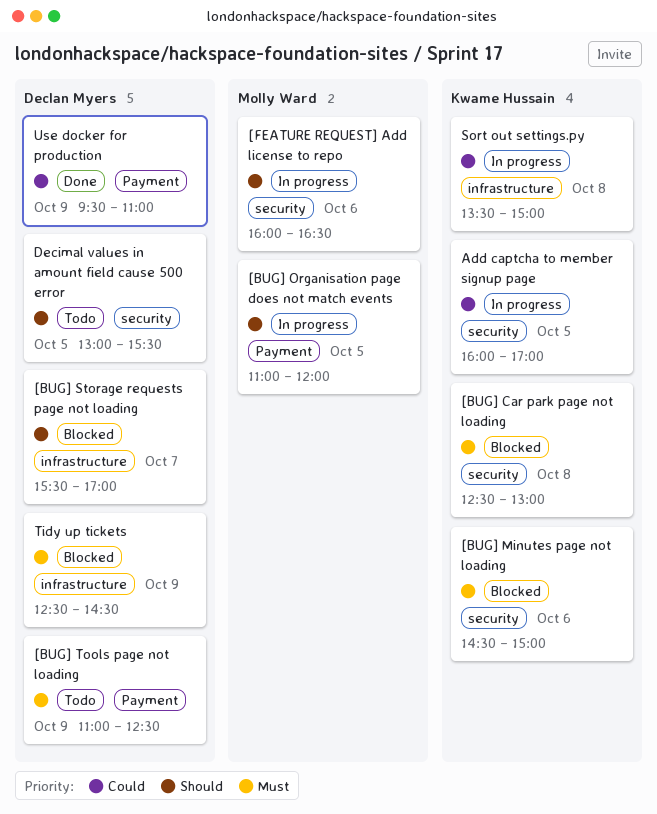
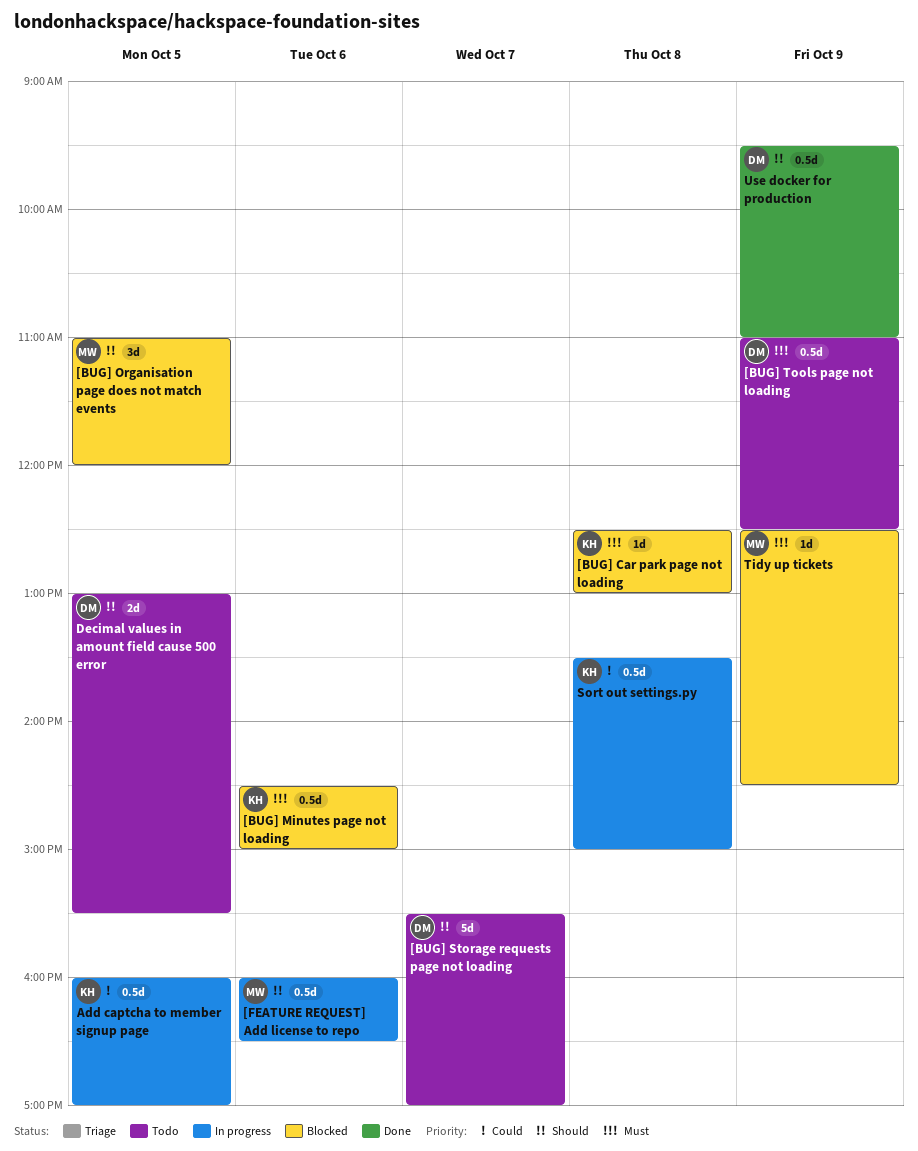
[BUG] Organisation page does not match events, status: In progress -> Blocked
[BUG] Storage requests page not loading, status: Blocked -> Todo
Tidy up tickets, owner: Declan Myers -> Molly Ward
Use docker for production, priority: Could -> Should

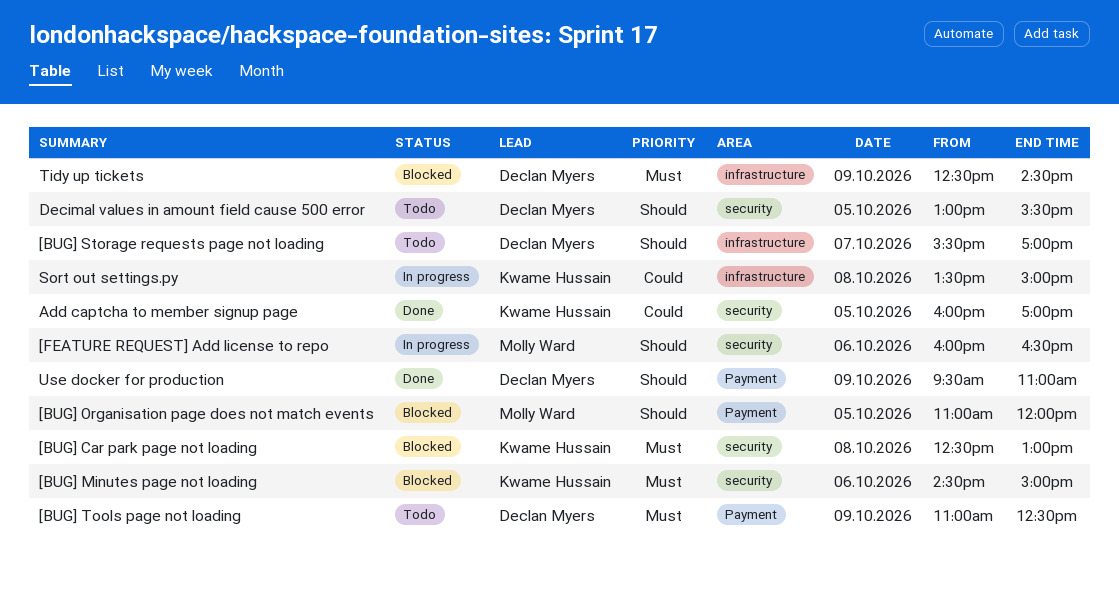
Add captcha to member signup page, status: In progress -> Done
Tidy up tickets, owner: Molly Ward -> Declan Myers

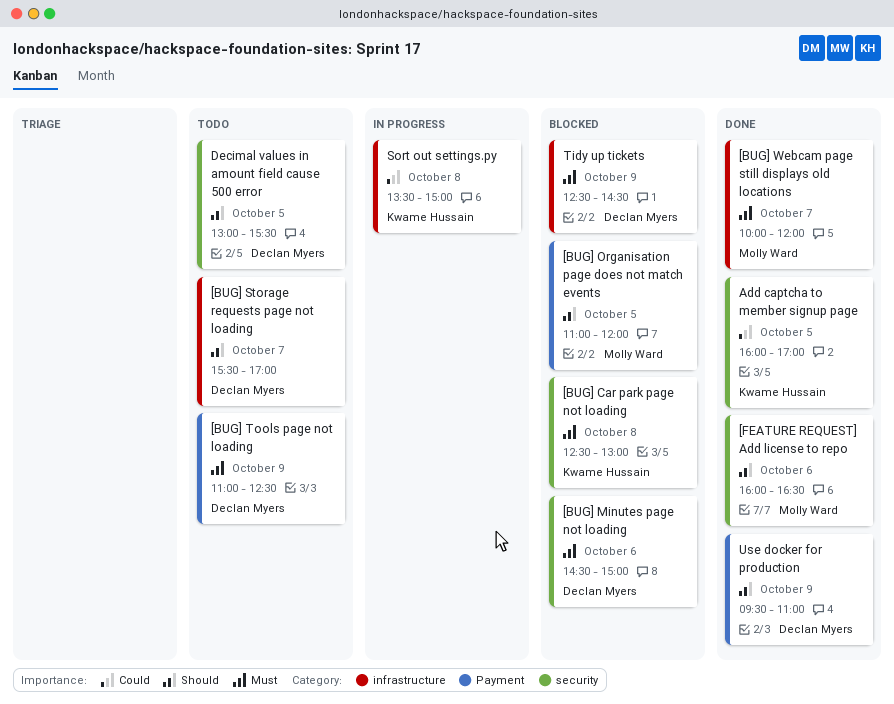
[BUG] Minutes page not loading, owner: Kwame Hussain -> Declan Myers
[BUG] Webcam page still displays old locations: none -> present
[FEATURE REQUEST] Add license to repo, status: In progress -> Done

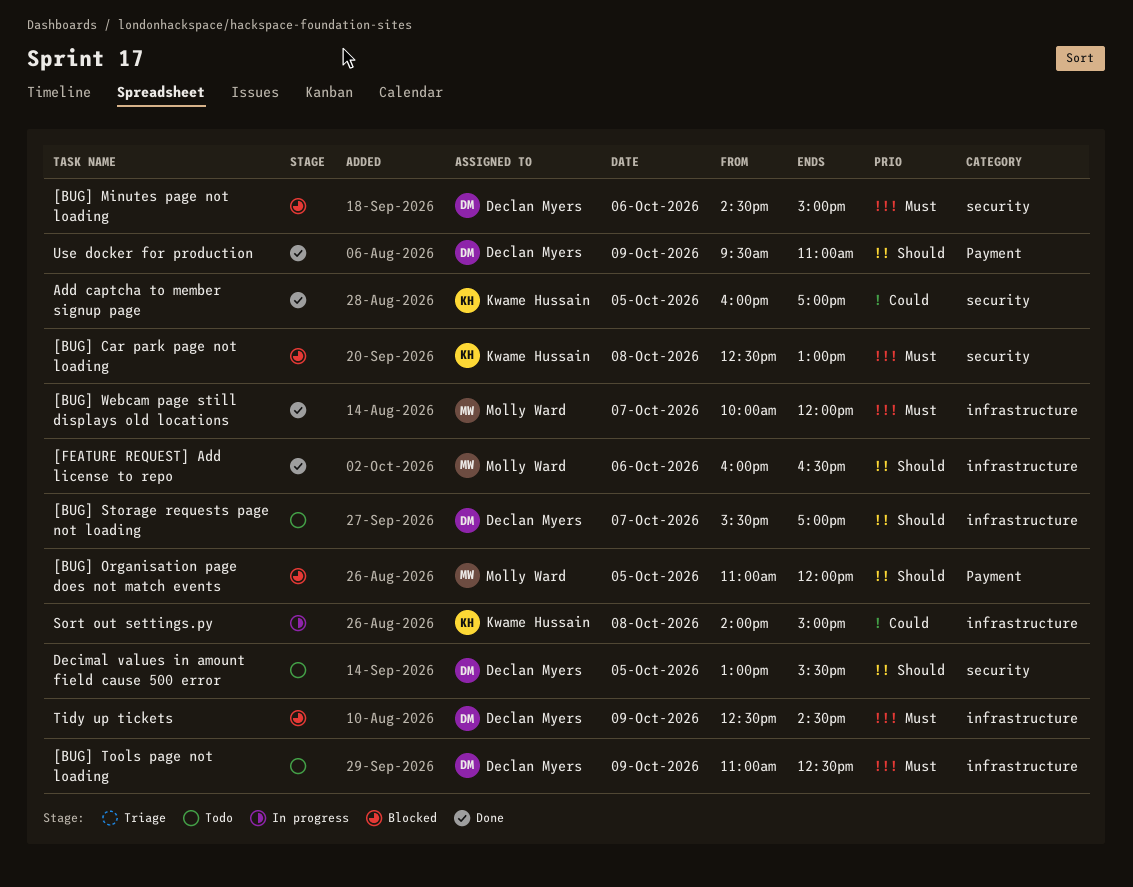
[BUG] Tools page not loading, label: Payment -> infrastructure
[FEATURE REQUEST] Add license to repo, label: security -> infrastructure
Sort out settings.py, begins: 13:30 -> 14:00

